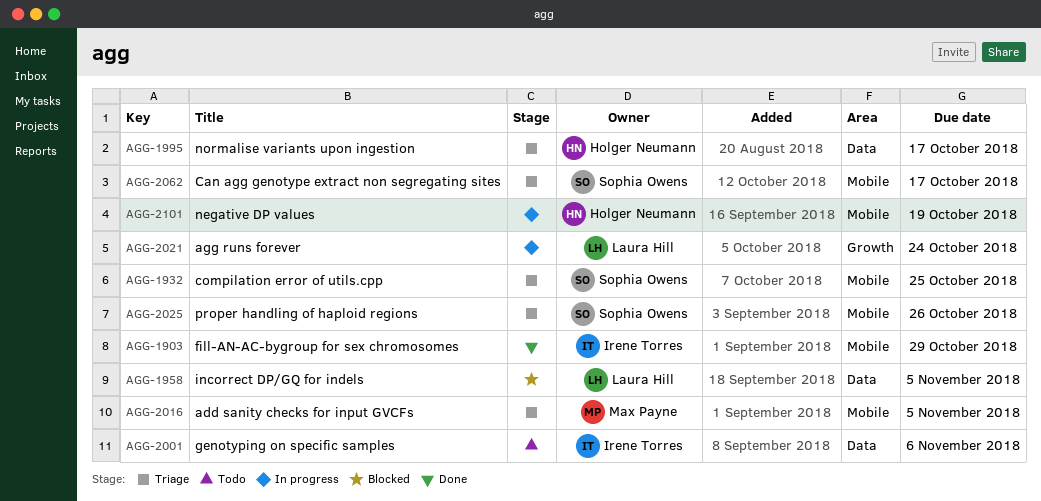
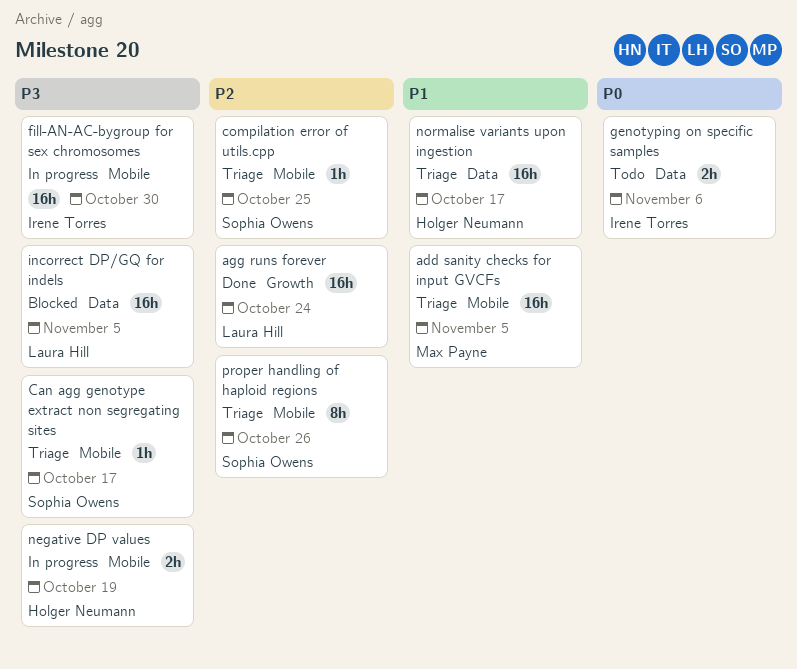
agg runs forever, status: In progress -> Done
fill-AN-AC-bygroup for sex chromosomes, status: Done -> In progress
fill-AN-AC-bygroup for sex chromosomes, due: Oct 29 -> Oct 30

